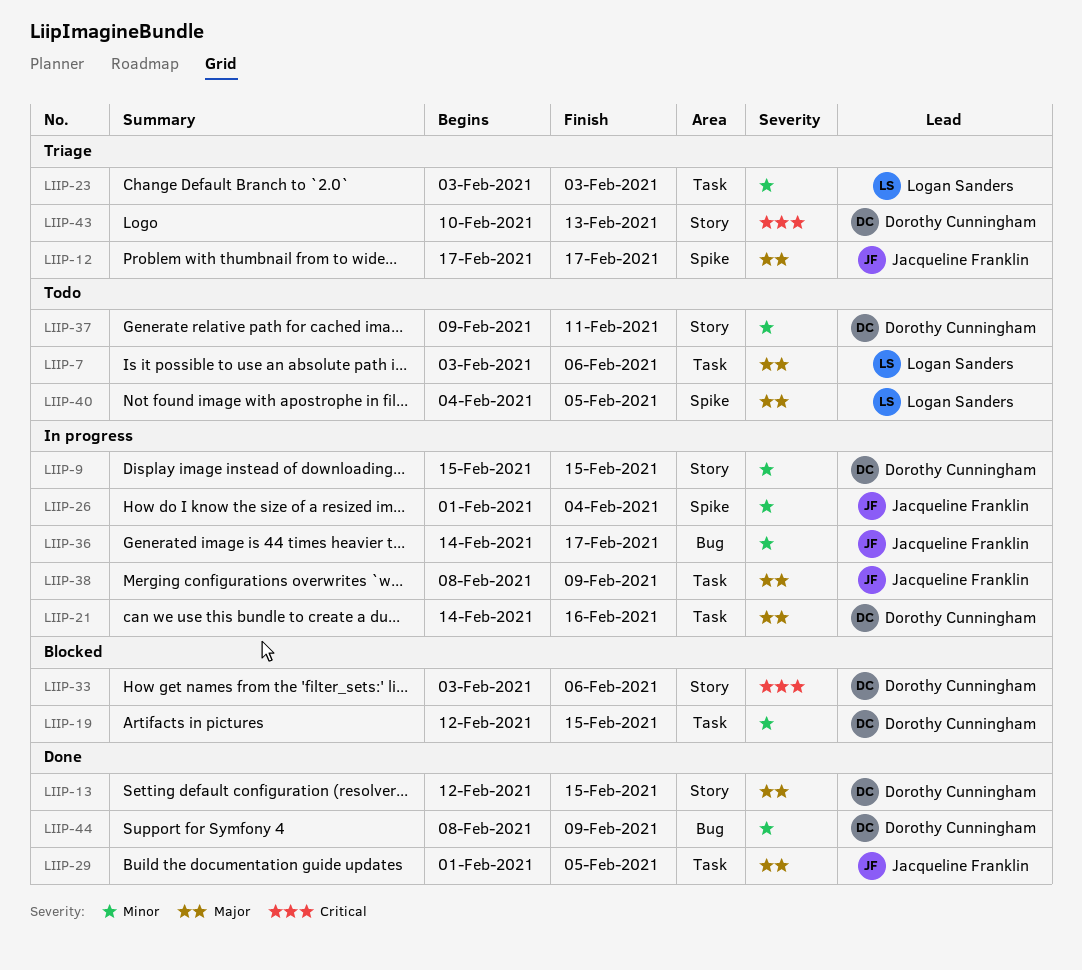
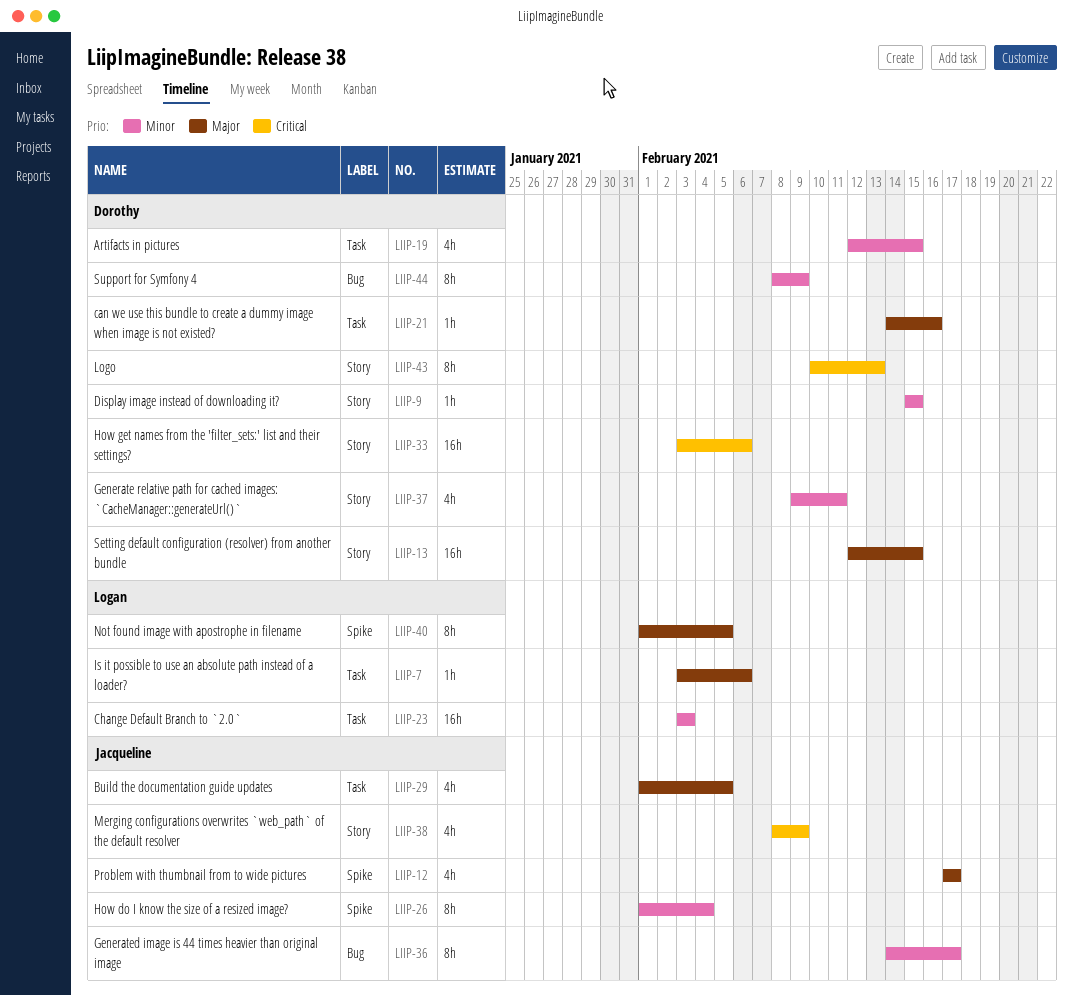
LIIP-38, priority: Major -> Critical
LIIP-38, label: Task -> Story
LIIP-40, start: Feb 4 -> Feb 1

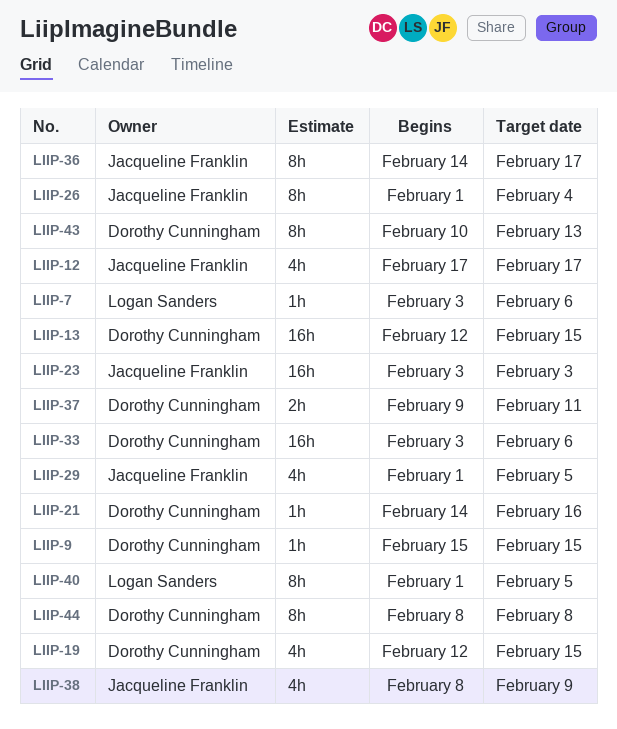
LIIP-23, owner: Logan Sanders -> Jacqueline Franklin
LIIP-37, estimate: 4h -> 2h
LIIP-44, due: Feb 9 -> Feb 8

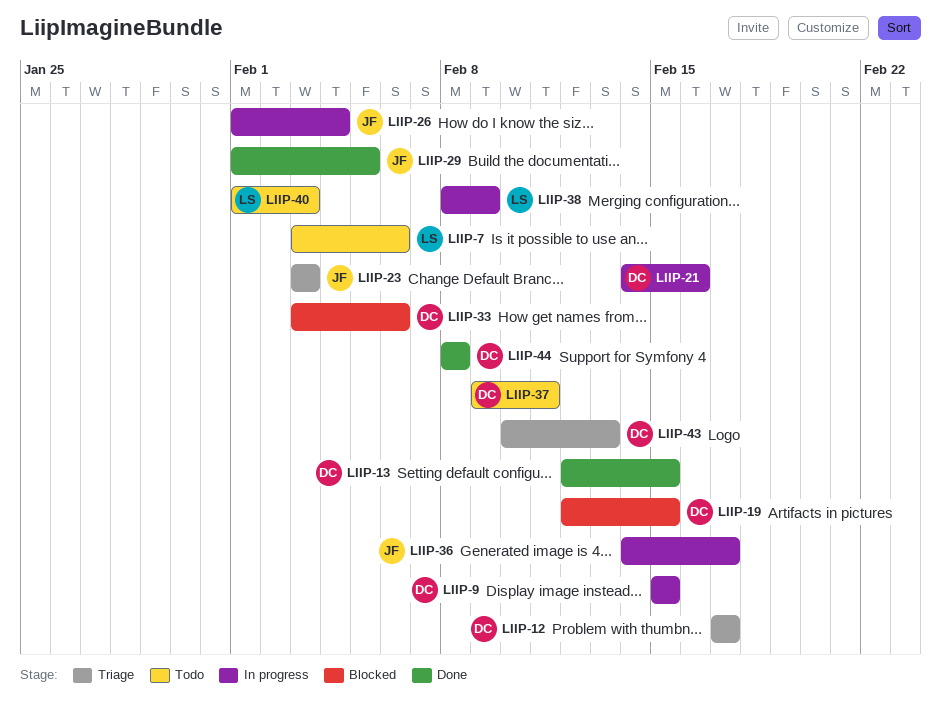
LIIP-12, owner: Jacqueline Franklin -> Dorothy Cunningham
LIIP-38, owner: Jacqueline Franklin -> Logan Sanders
LIIP-40, due: Feb 5 -> Feb 3

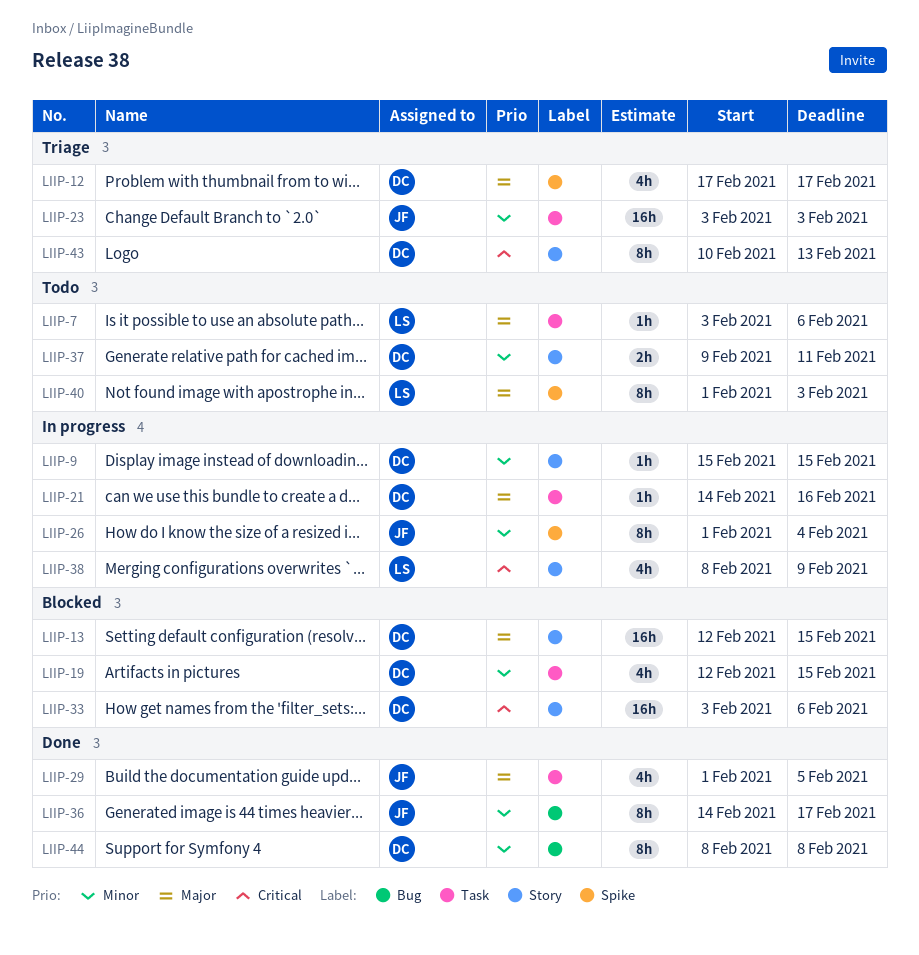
LIIP-13, status: Done -> Blocked
LIIP-36, status: In progress -> Done

